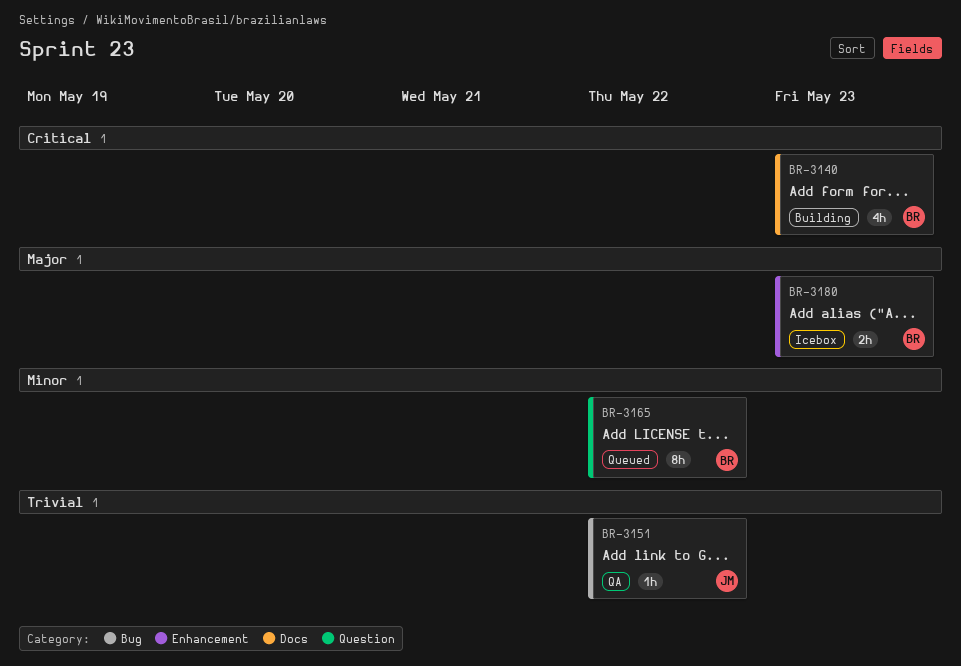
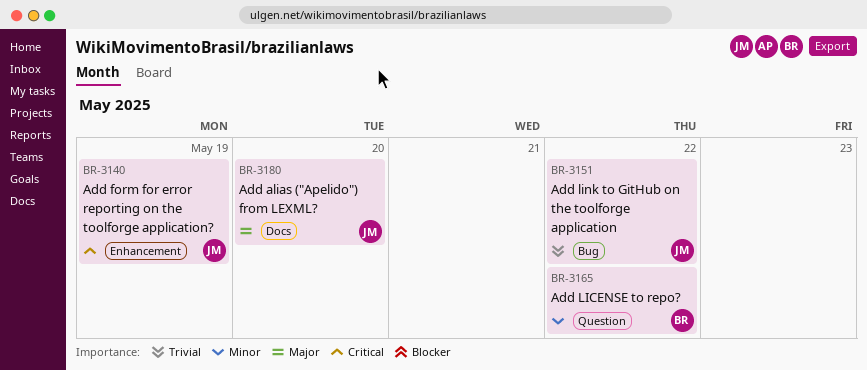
BR-3140, owner: BR -> JM
BR-3140, label: Docs -> Enhancement
BR-3140, due: May 23 -> May 19
BR-3180, owner: BR -> JM
BR-3180, label: Enhancement -> Docs
BR-3180, due: May 23 -> May 20

